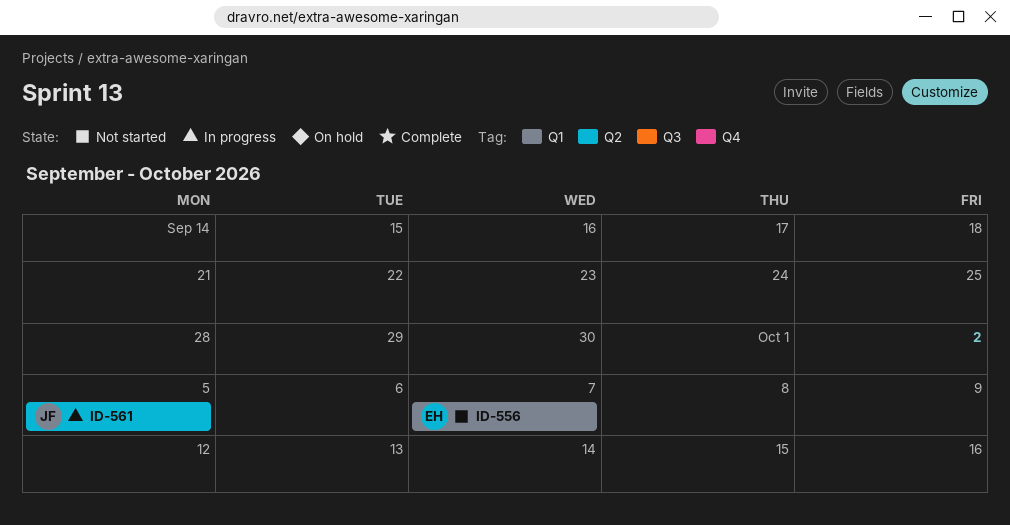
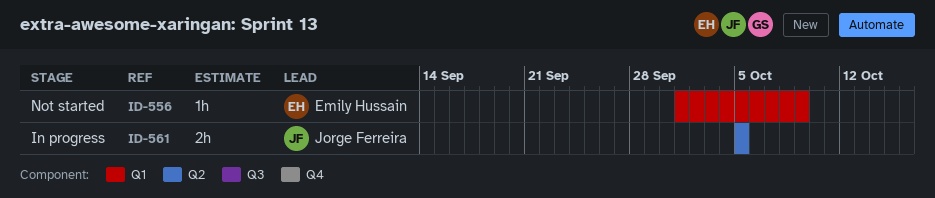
ID-556, start: Oct 7 -> Oct 1
ID-556, due: Oct 7 -> Oct 9

